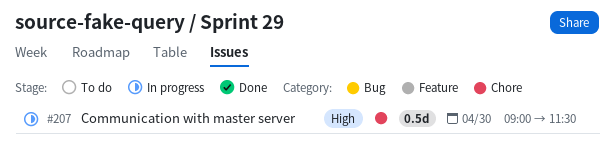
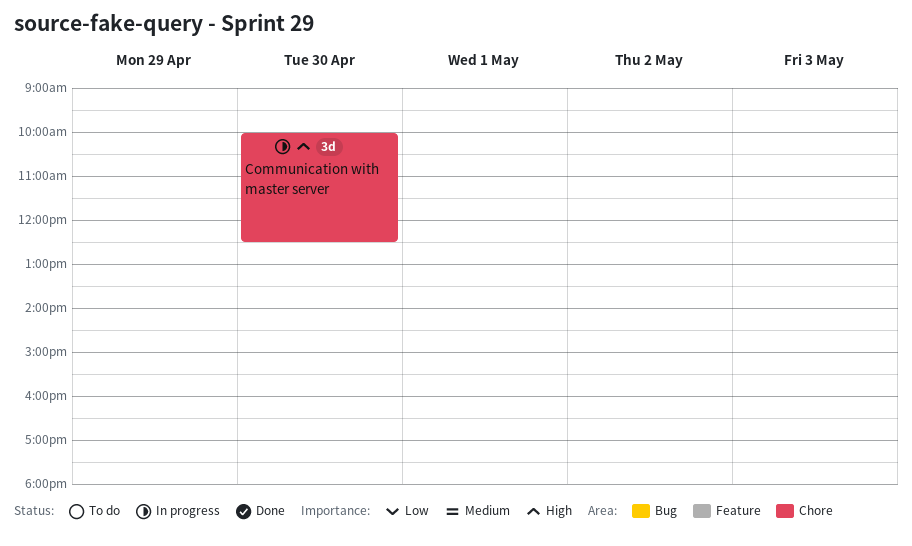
Communication with master server, estimate: 0.5d -> 3d
Communication with master server, begins: 09:00 -> 10:00
Communication with master server, ends: 11:30 -> 12:30

